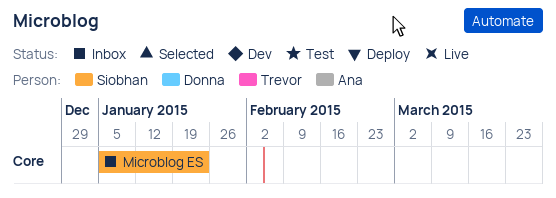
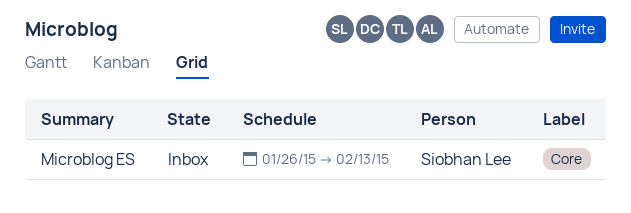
Microblog ES, start: Jan 5 -> Jan 26
Microblog ES, due: Jan 23 -> Feb 13

